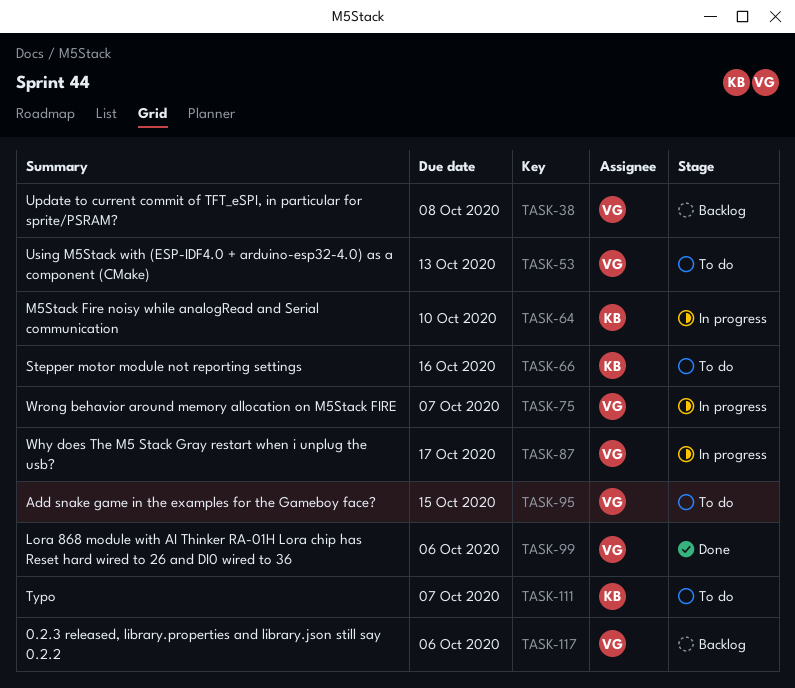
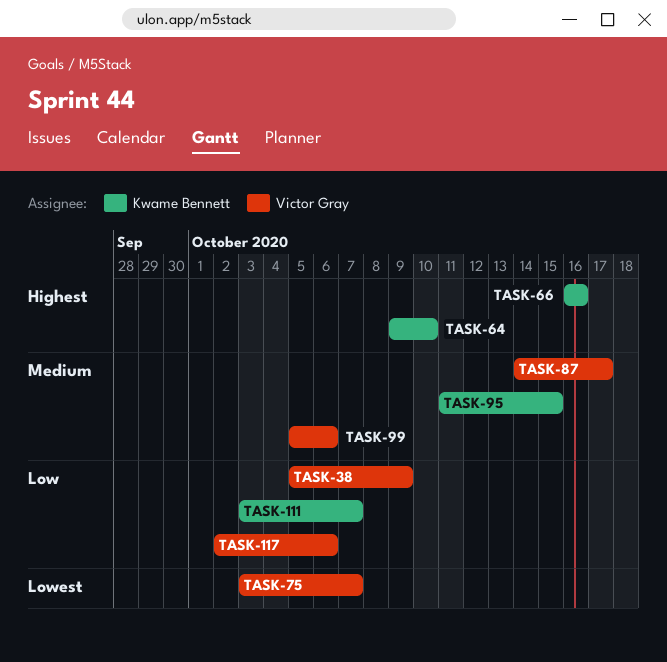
TASK-38, due: Oct 8 -> Oct 9
TASK-53: present -> none
TASK-95, owner: Victor Gray -> Kwame Bennett

